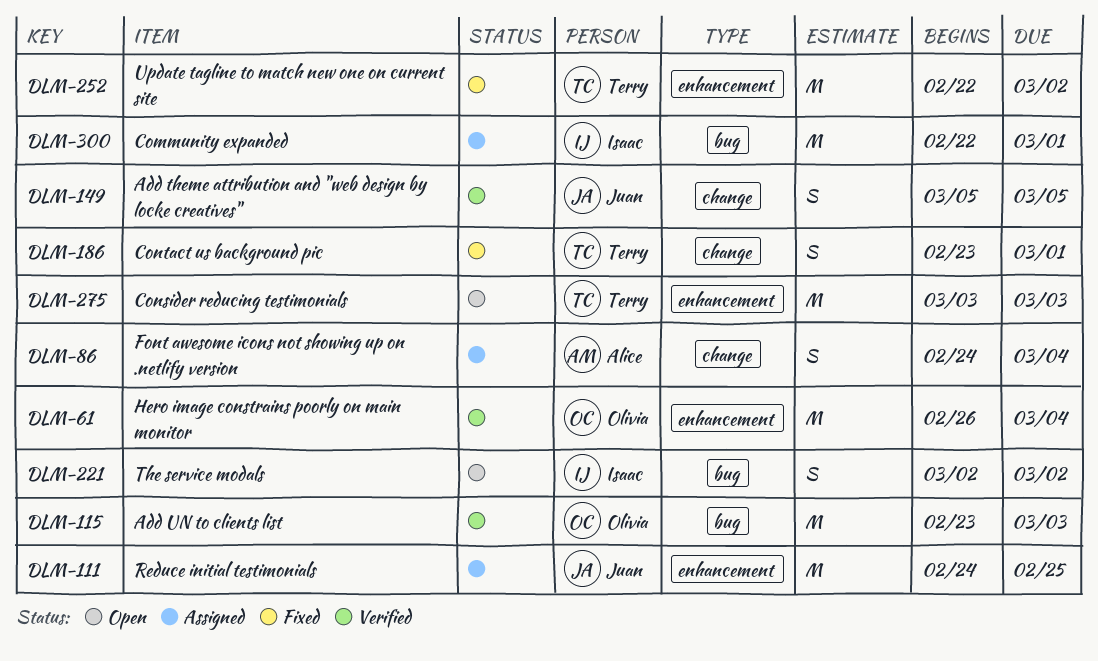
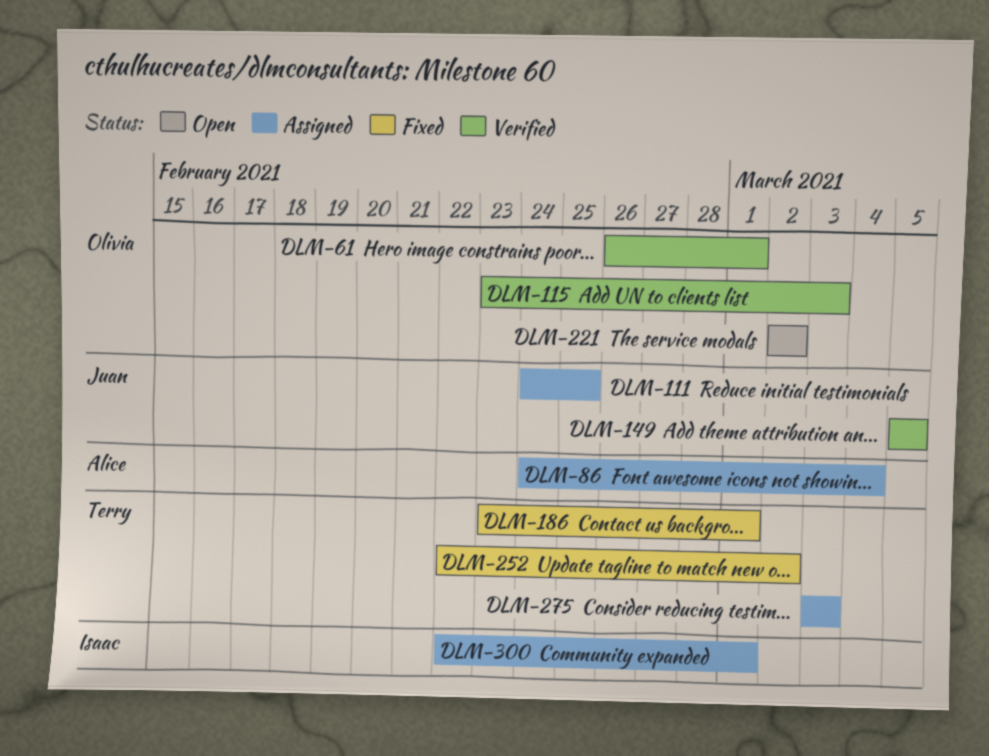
DLM-61, due: Mar 4 -> Mar 1
DLM-221, owner: Isaac -> Olivia
DLM-275, status: Open -> Assigned

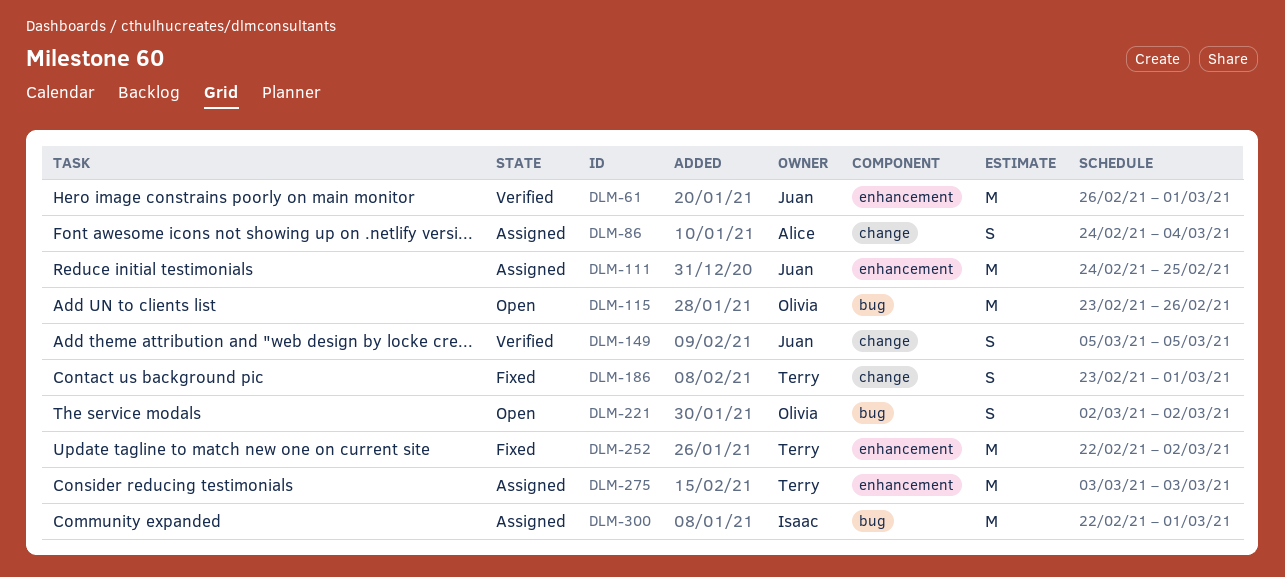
DLM-61, owner: Olivia -> Juan
DLM-115, status: Verified -> Open
DLM-115, due: Mar 3 -> Feb 26

